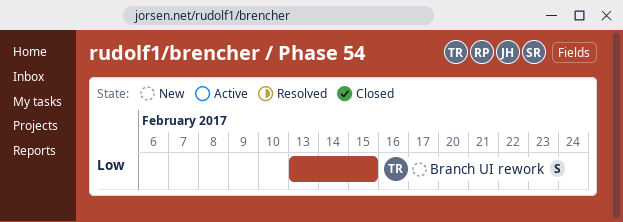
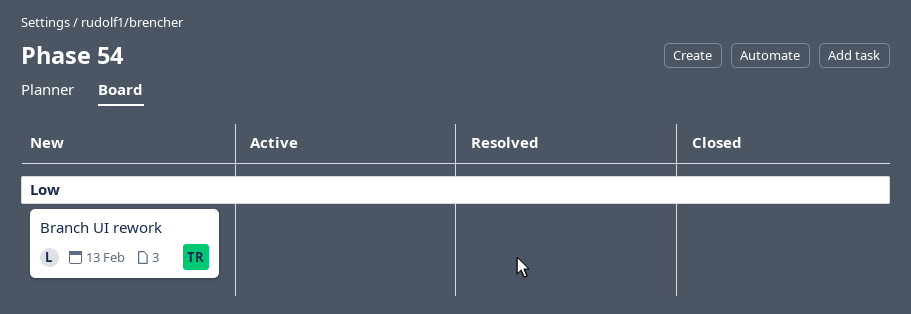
Branch UI rework, estimate: S -> L
Branch UI rework, due: Feb 15 -> Feb 13

